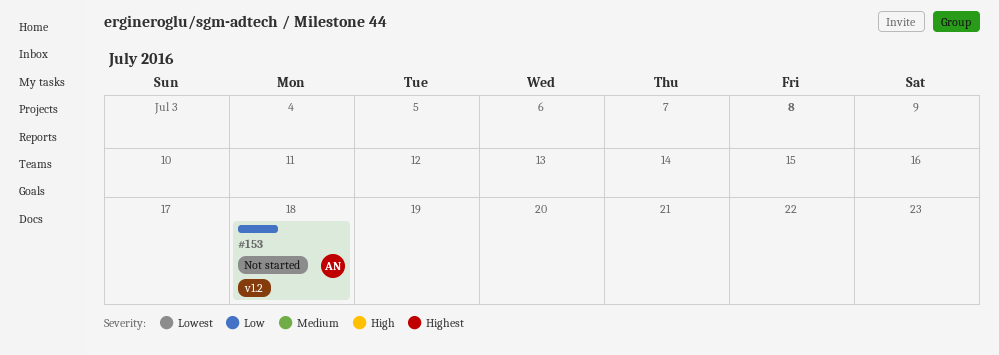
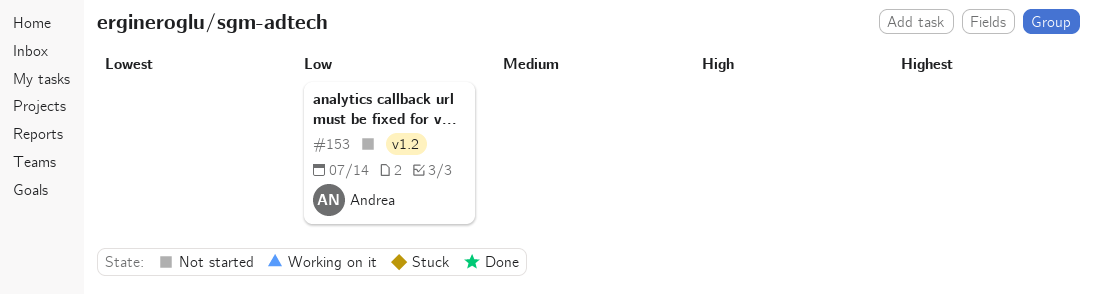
#153, due: Jul 18 -> Jul 14

